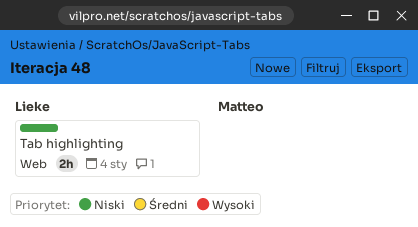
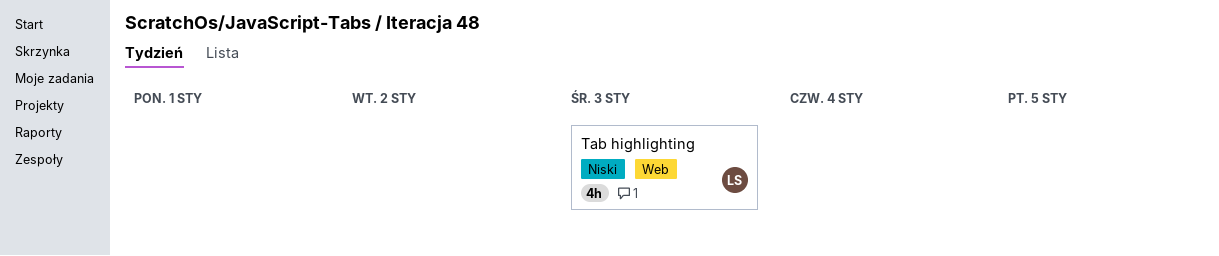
Tab highlighting, estimate: 2h -> 4h
Tab highlighting, due: Jan 4 -> Jan 3

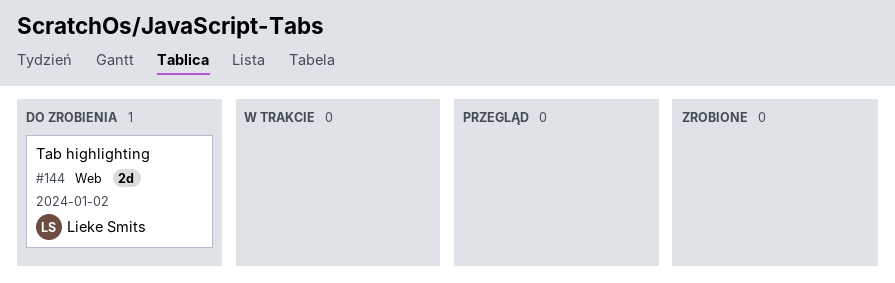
Tab highlighting, estimate: 4h -> 2d
Tab highlighting, due: Jan 3 -> Jan 2

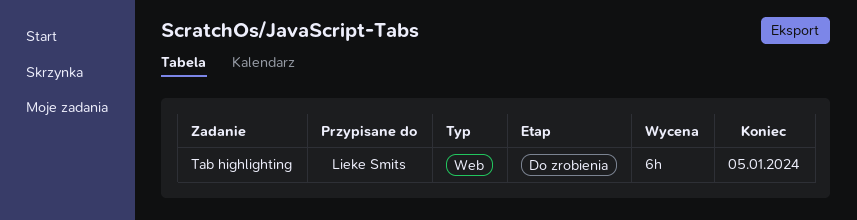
Tab highlighting, estimate: 2d -> 6h
Tab highlighting, due: Jan 2 -> Jan 5

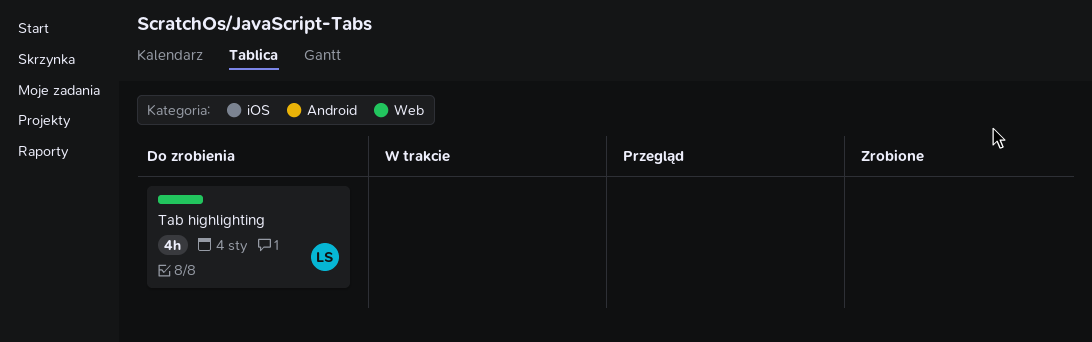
Tab highlighting, estimate: 6h -> 4h
Tab highlighting, due: Jan 5 -> Jan 4

